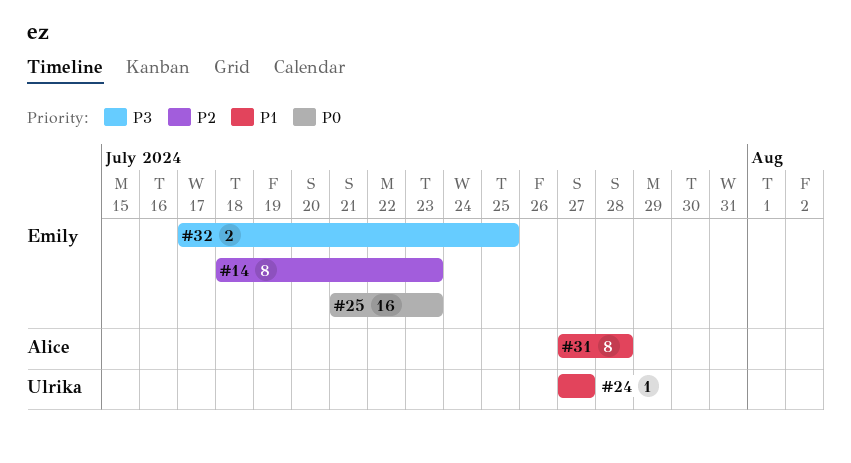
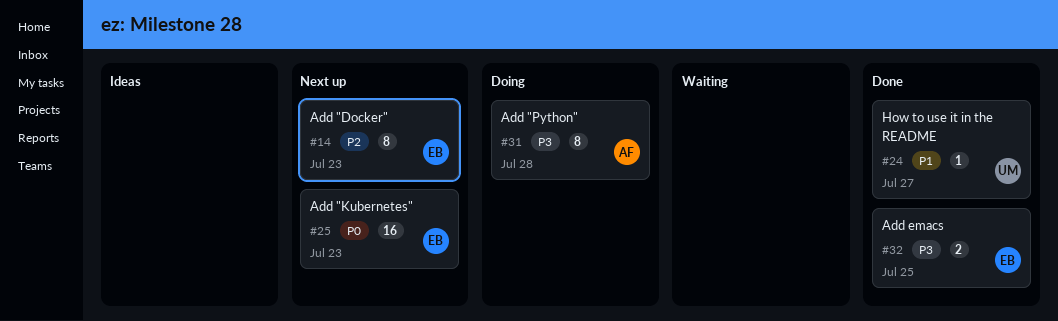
#31, priority: P1 -> P3

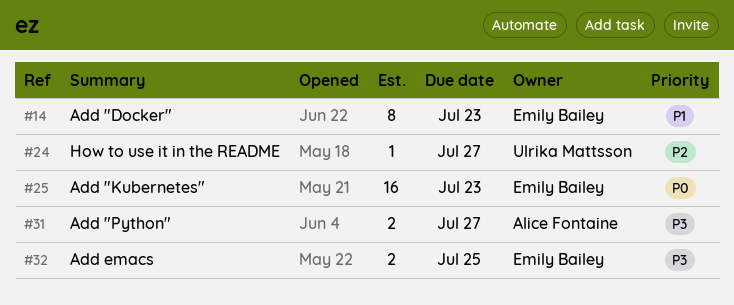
#14, priority: P2 -> P1
#24, priority: P1 -> P2
#31, estimate: 8 -> 2
#31, due: Jul 28 -> Jul 27

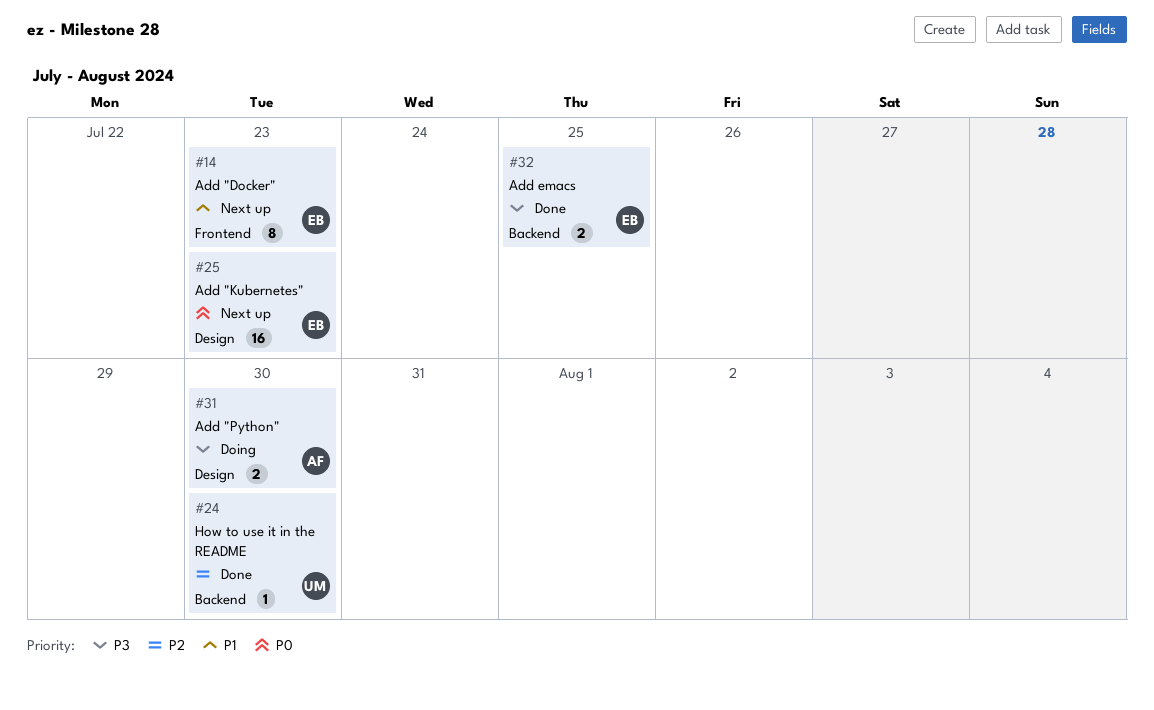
#24, due: Jul 27 -> Jul 30
#31, due: Jul 27 -> Jul 30

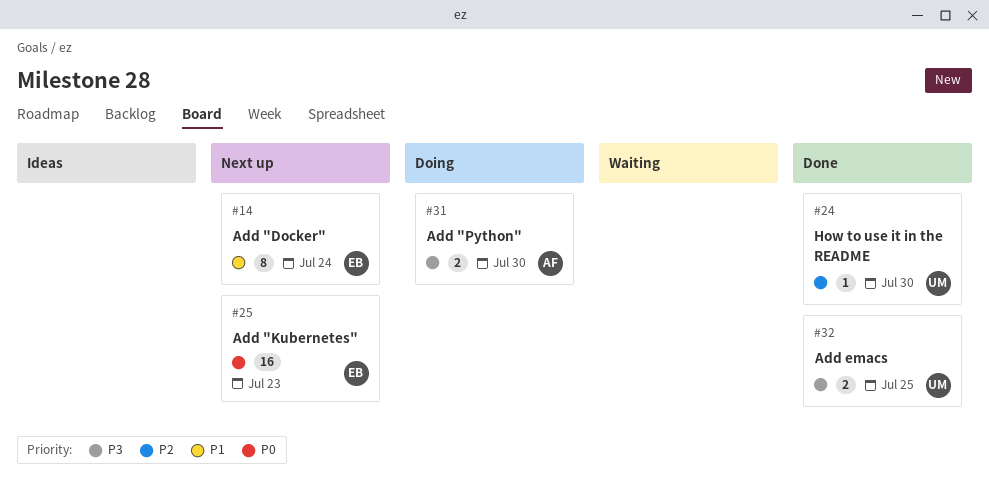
#14, due: Jul 23 -> Jul 24
#32, owner: EB -> UM

